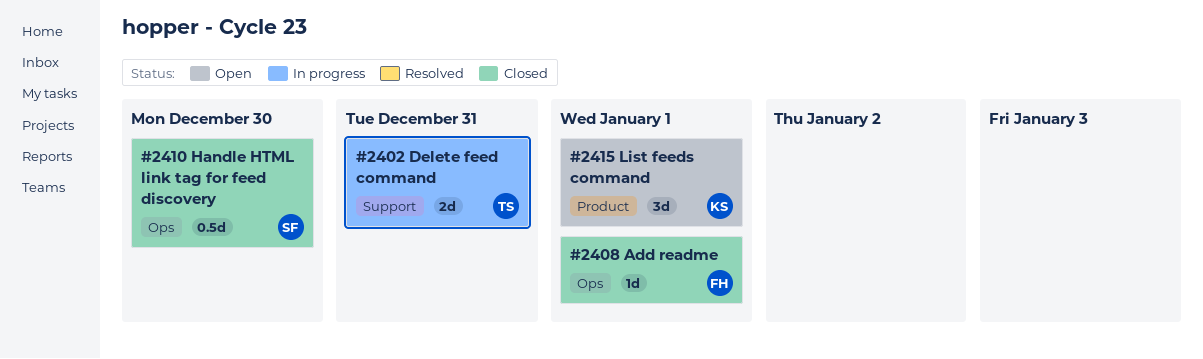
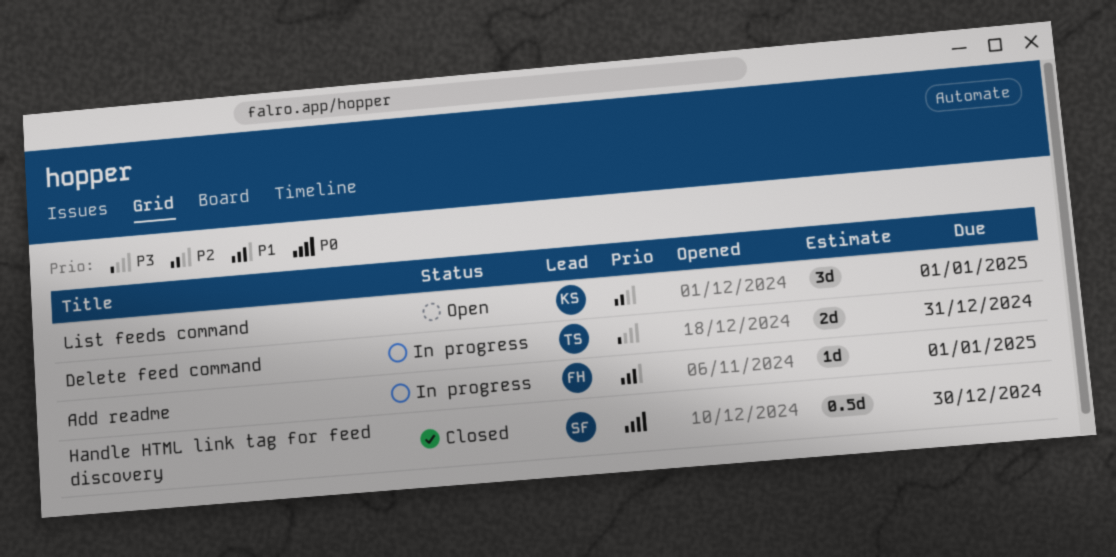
Add readme, status: Closed -> In progress

